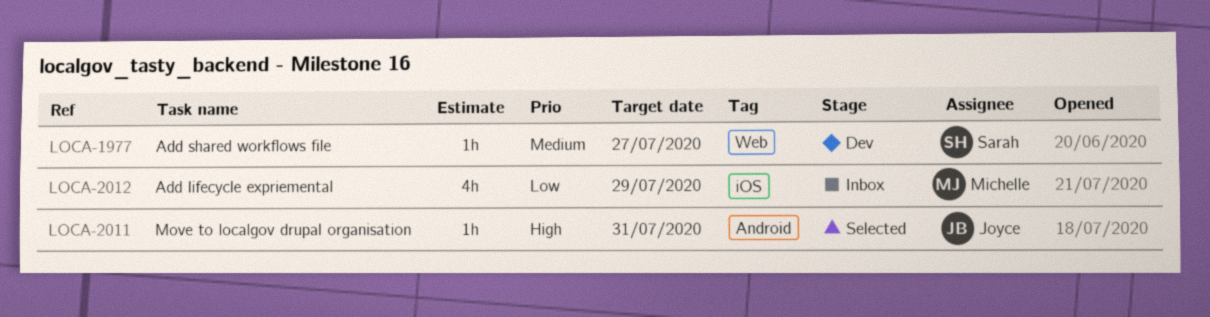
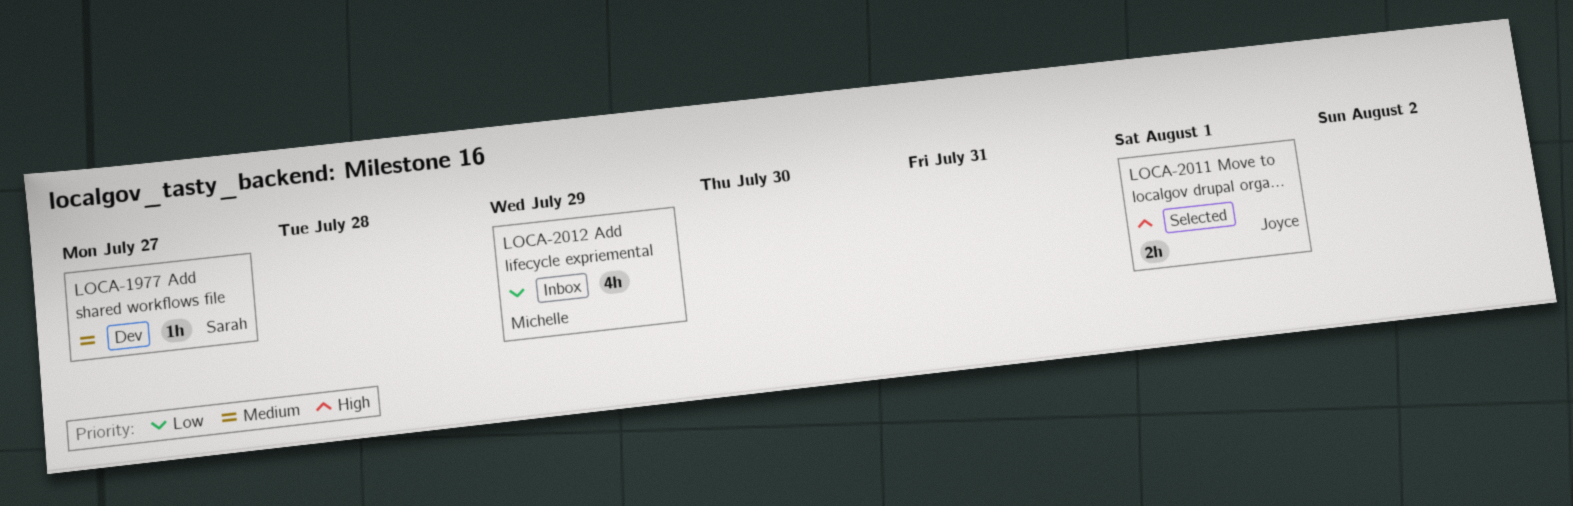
LOCA-2011, estimate: 1h -> 2h
LOCA-2011, due: Jul 31 -> Aug 1

